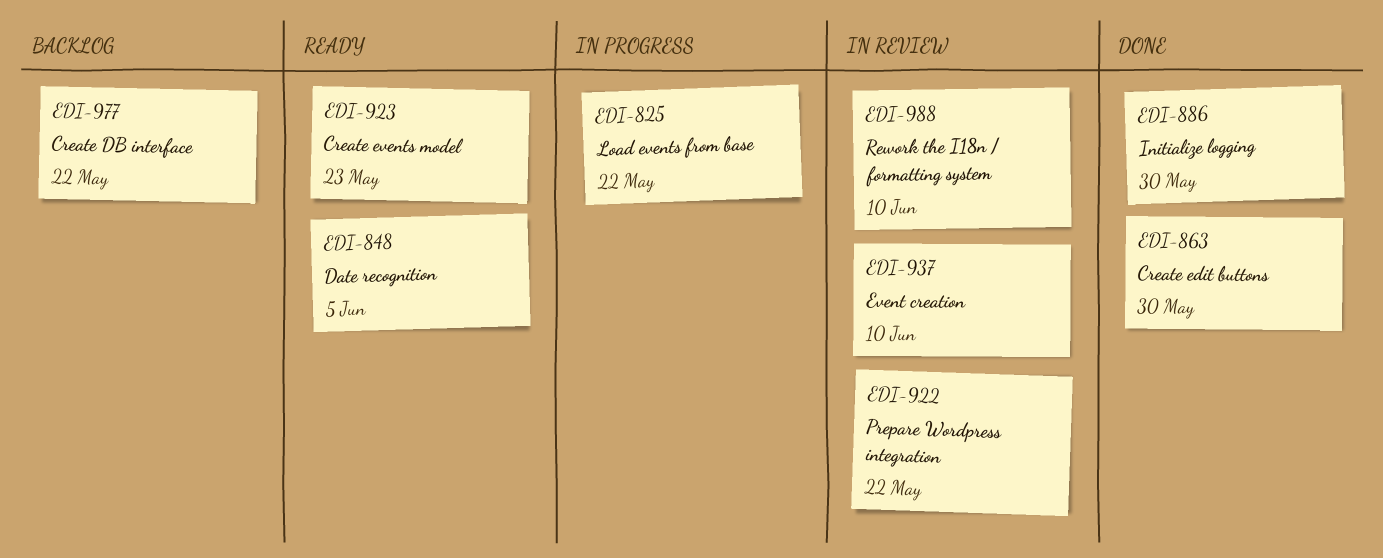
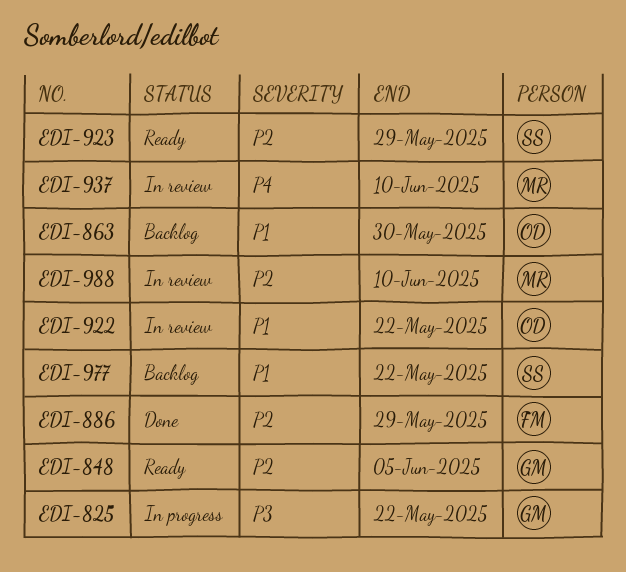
EDI-863, status: Done -> Backlog
EDI-886, due: May 30 -> May 29
EDI-923, due: May 23 -> May 29

